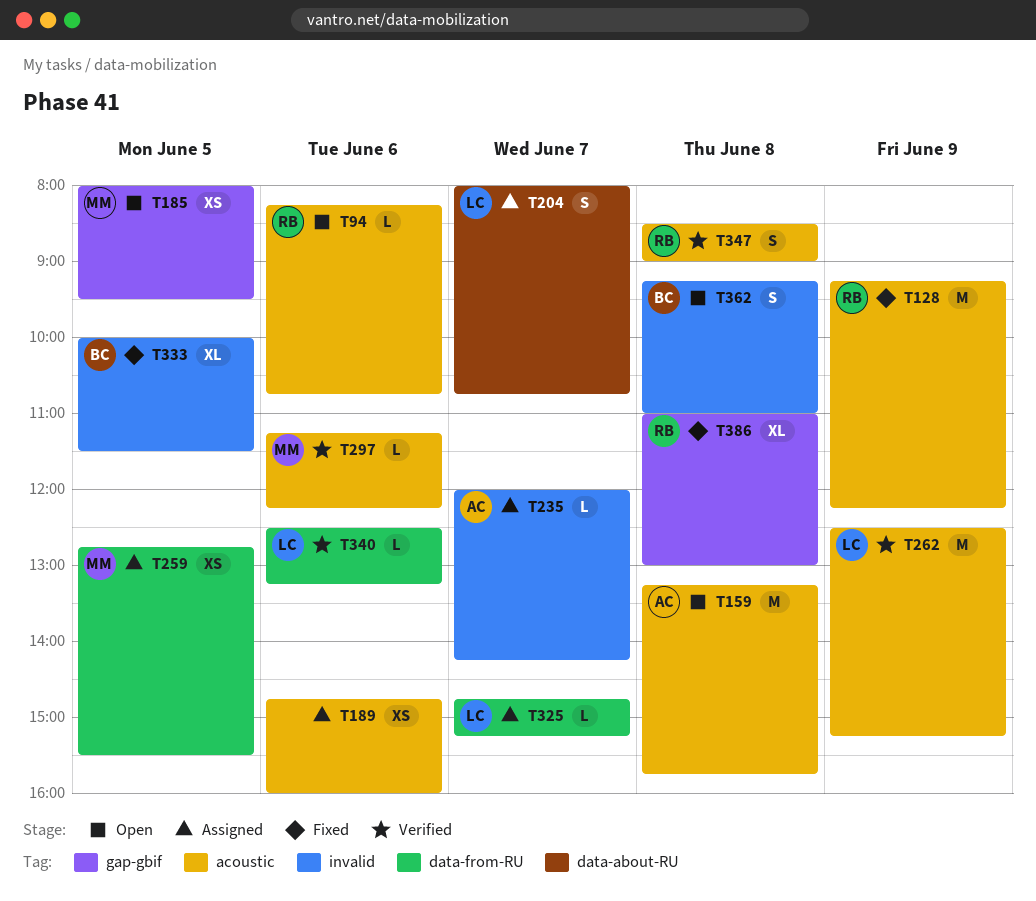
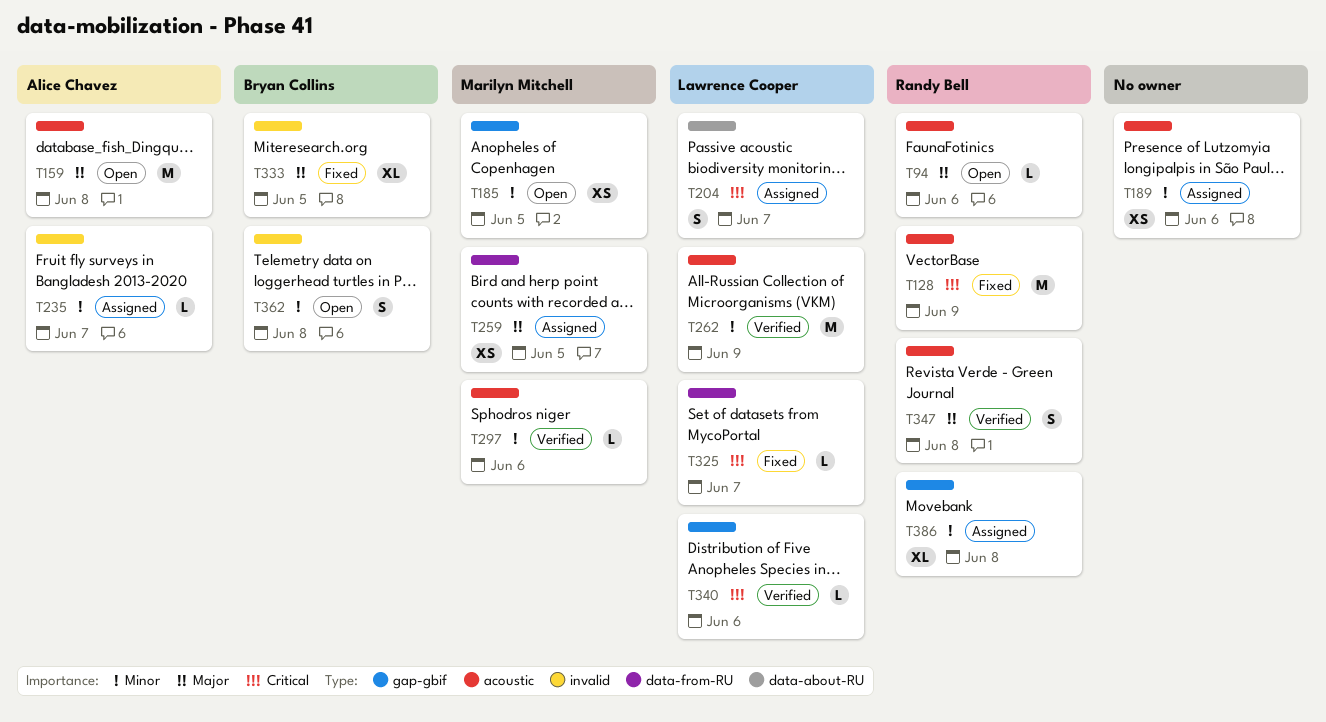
T325, status: Assigned -> Fixed
T340, label: data-from-RU -> gap-gbif
T386, status: Fixed -> Assigned

